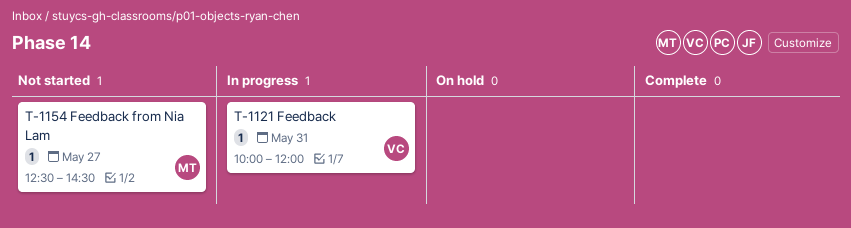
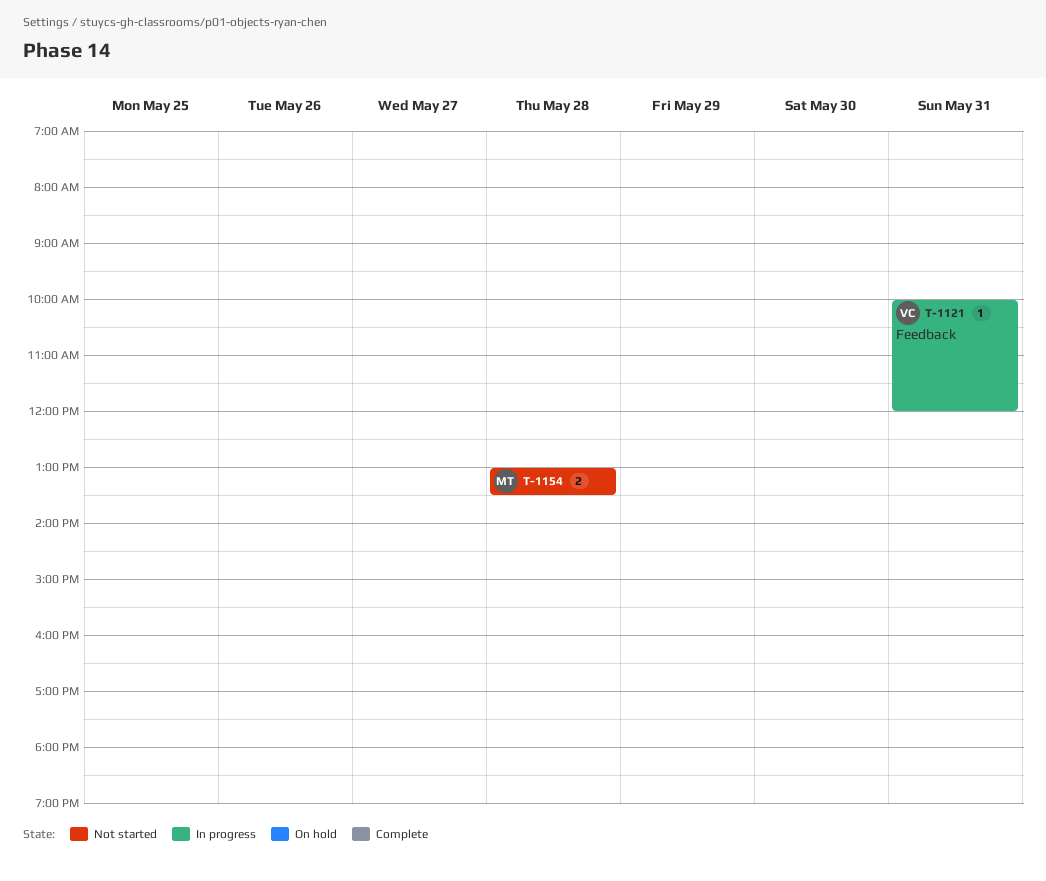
T-1154, estimate: 1 -> 2
T-1154, day: May 27 -> May 28
T-1154, begins: 12:30 -> 13:00
T-1154, ends: 14:30 -> 13:30

